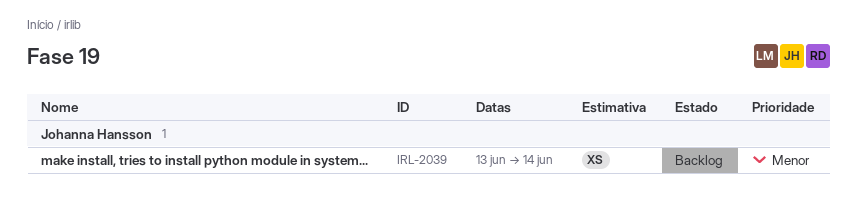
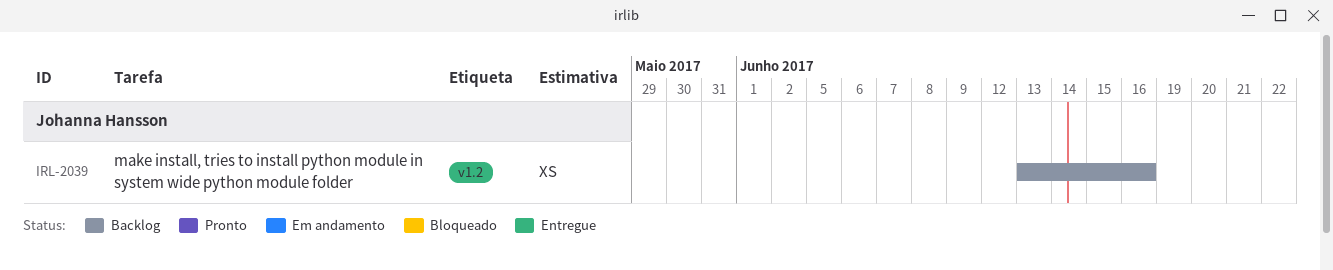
IRL-2039, due: Jun 14 -> Jun 16

